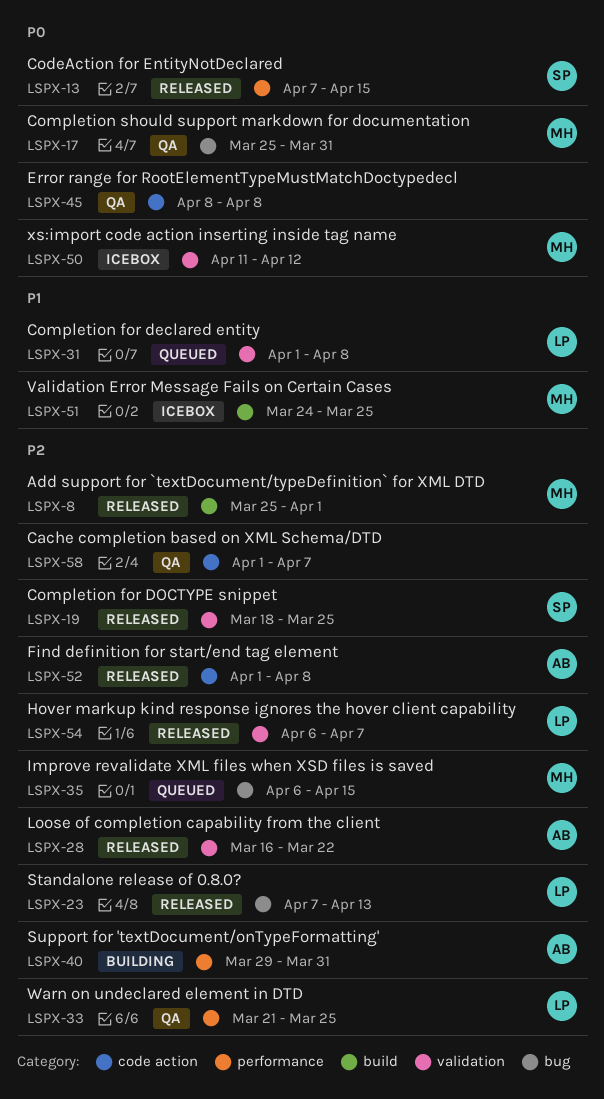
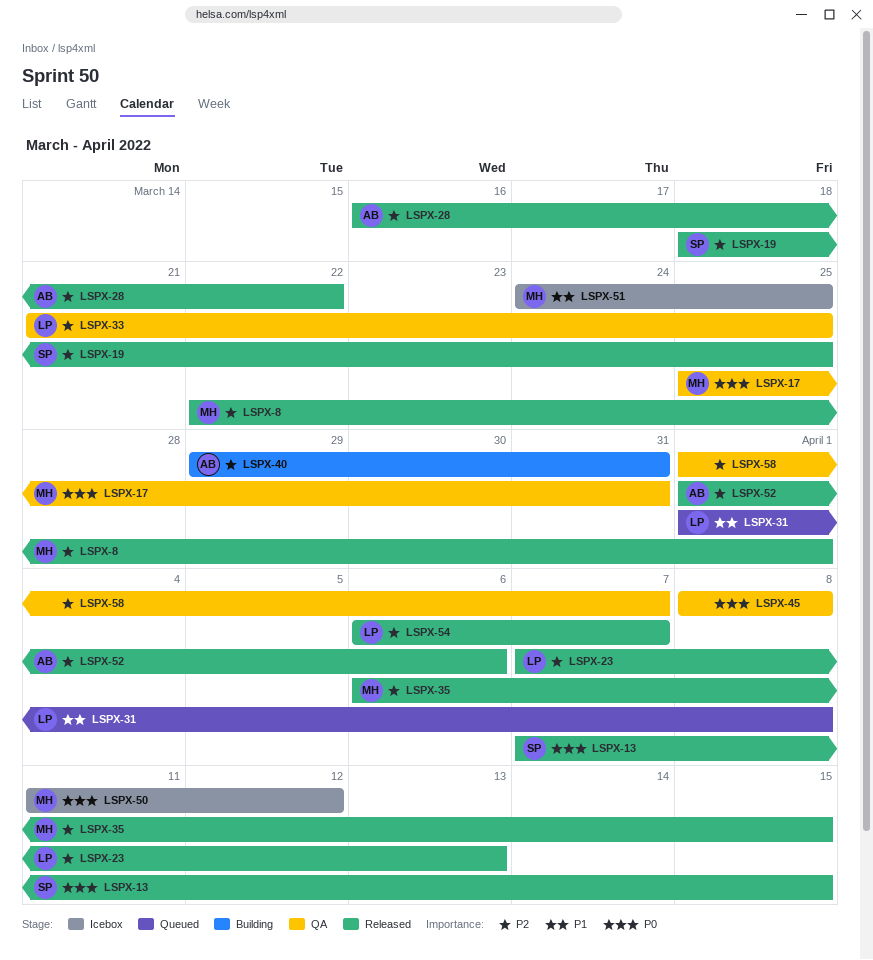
LSPX-8, start: Mar 25 -> Mar 22
LSPX-35, status: Queued -> Released
LSPX-52, due: Apr 8 -> Apr 6

